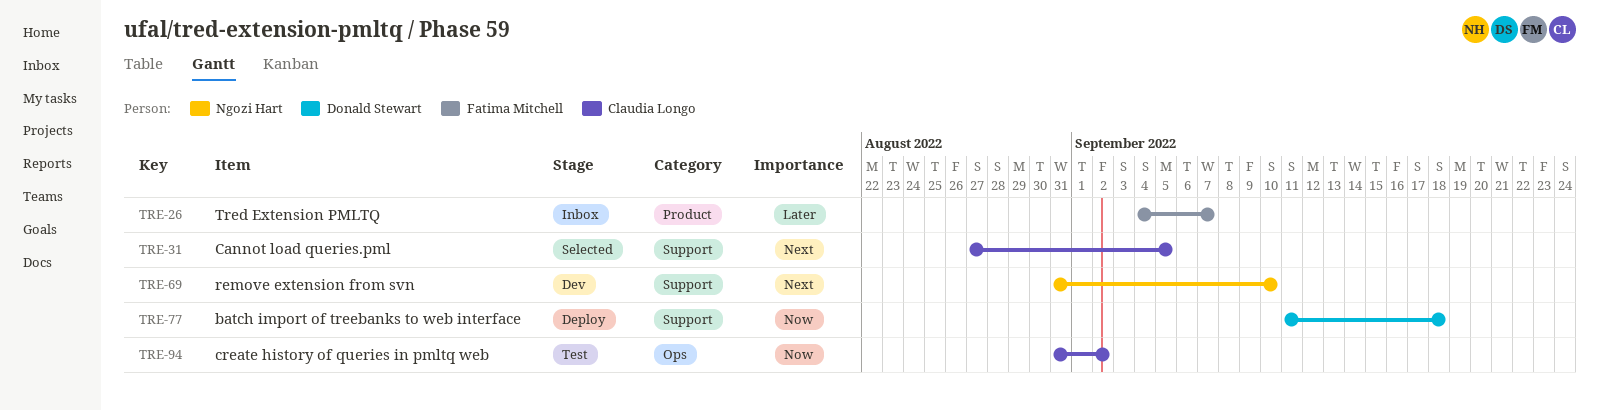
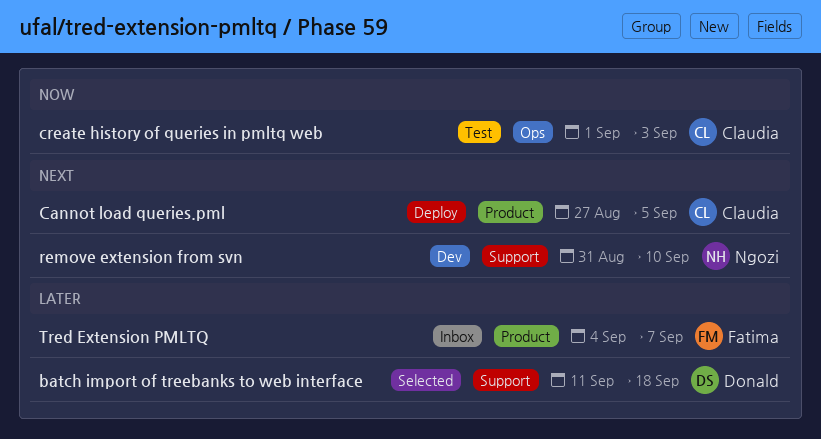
batch import of treebanks to web interface, status: Deploy -> Selected
batch import of treebanks to web interface, priority: Now -> Later
Cannot load queries.pml, status: Selected -> Deploy
Cannot load queries.pml, label: Support -> Product
create history of queries in pmltq web, start: Aug 31 -> Sep 1
create history of queries in pmltq web, due: Sep 2 -> Sep 3

